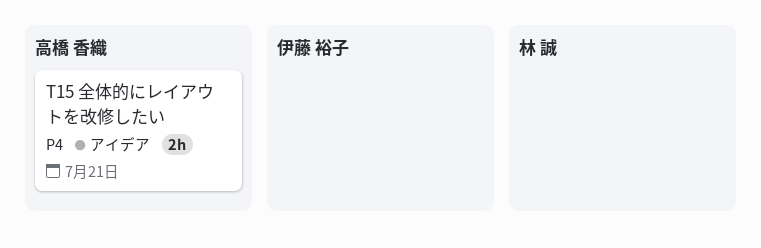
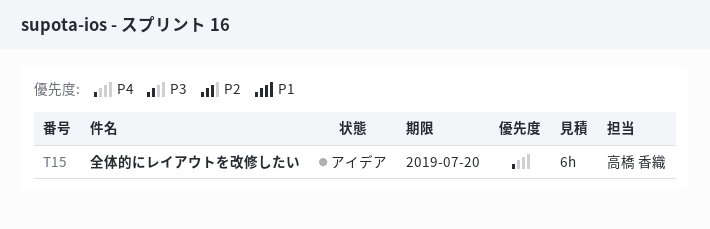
T15, estimate: 2h -> 6h
T15, due: Jul 21 -> Jul 20

